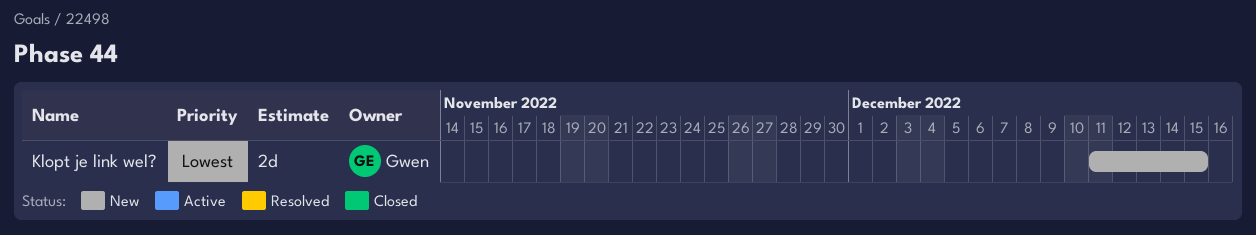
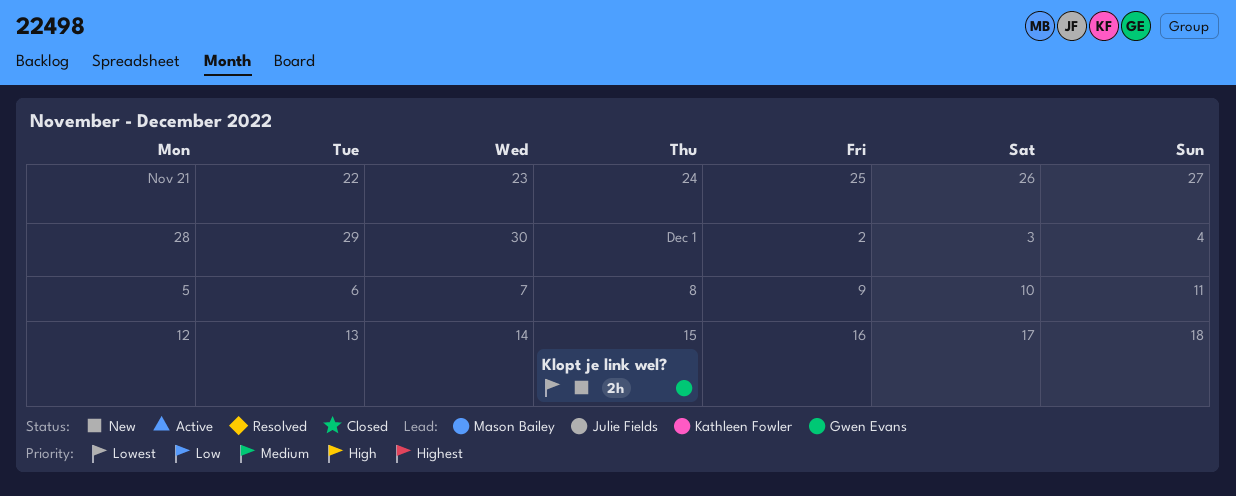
Klopt je link wel?, estimate: 2d -> 2h

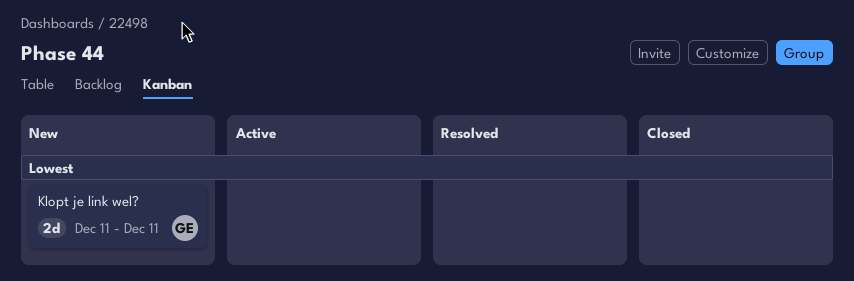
Klopt je link wel?, estimate: 2h -> 2d
Klopt je link wel?, due: Dec 15 -> Dec 11

